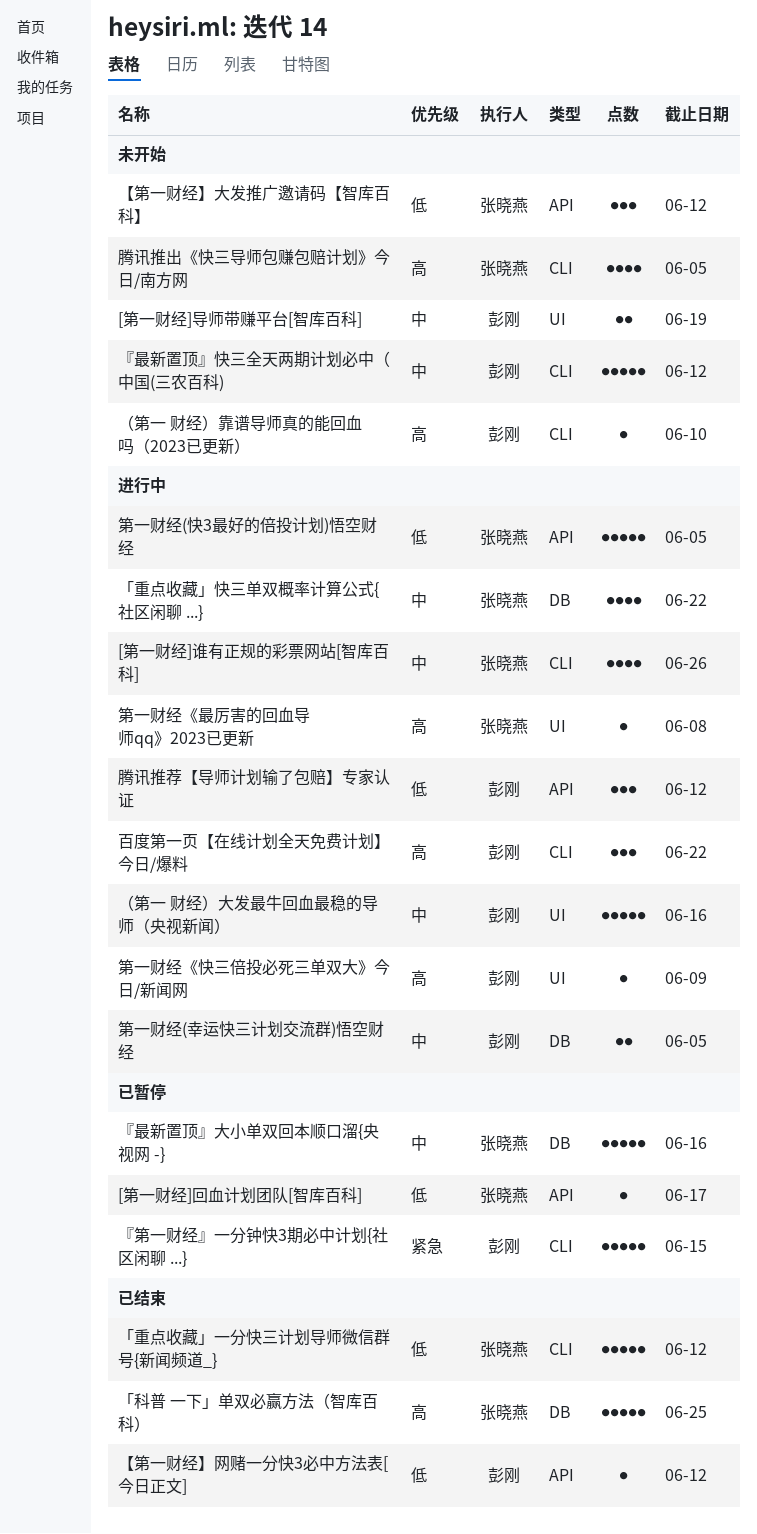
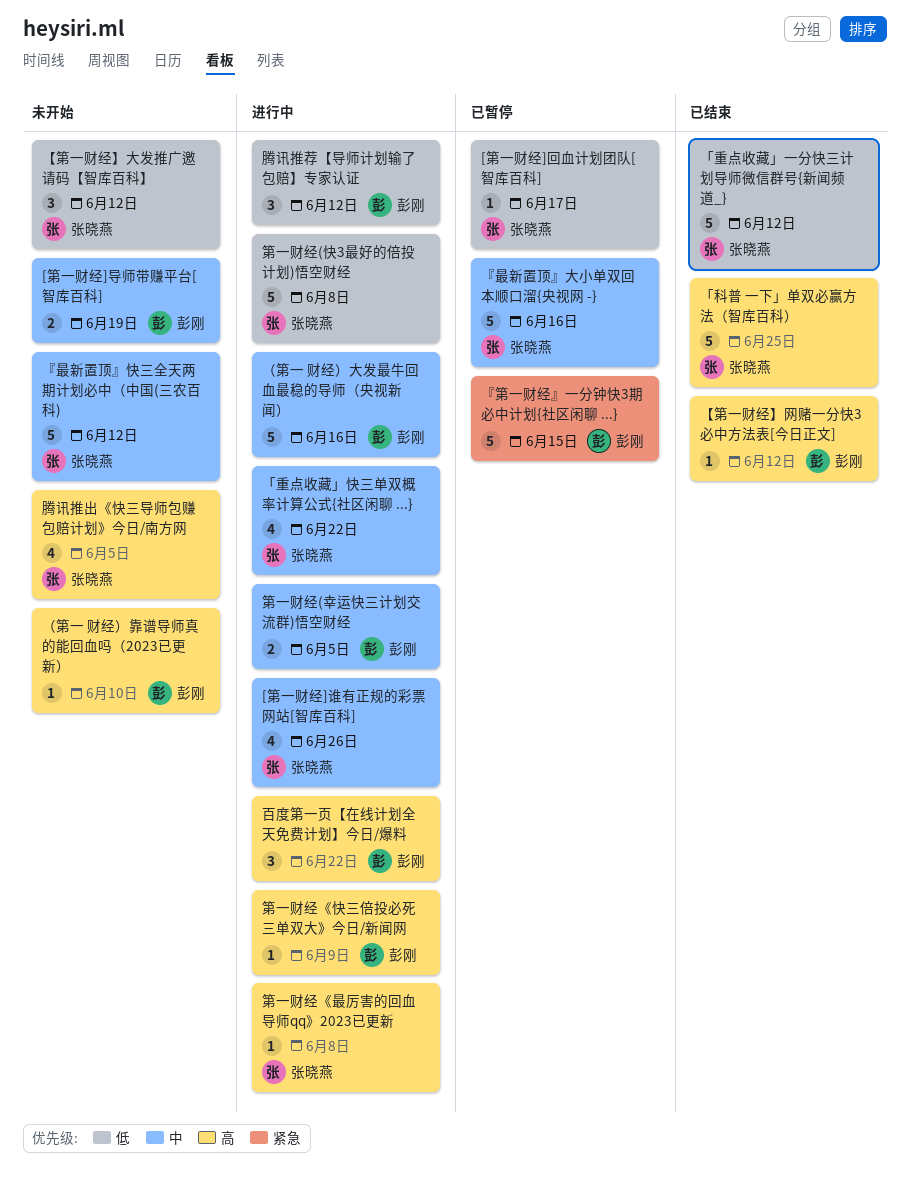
『最新置顶』快三全天两期计划必中（中国(三农百科), owner: 彭刚 -> 张晓燕
【第一财经】网赌一分快3必中方法表[今日正文], priority: 低 -> 高
第一财经(快3最好的倍投计划)悟空财经, due: Jun 5 -> Jun 8

